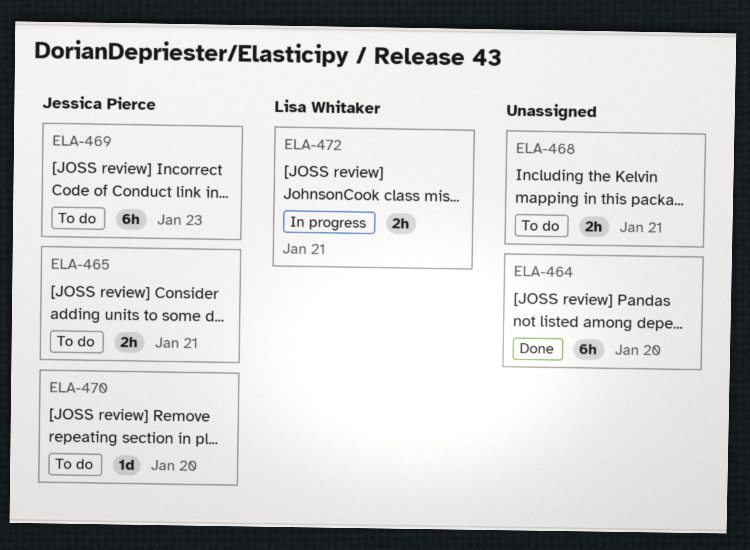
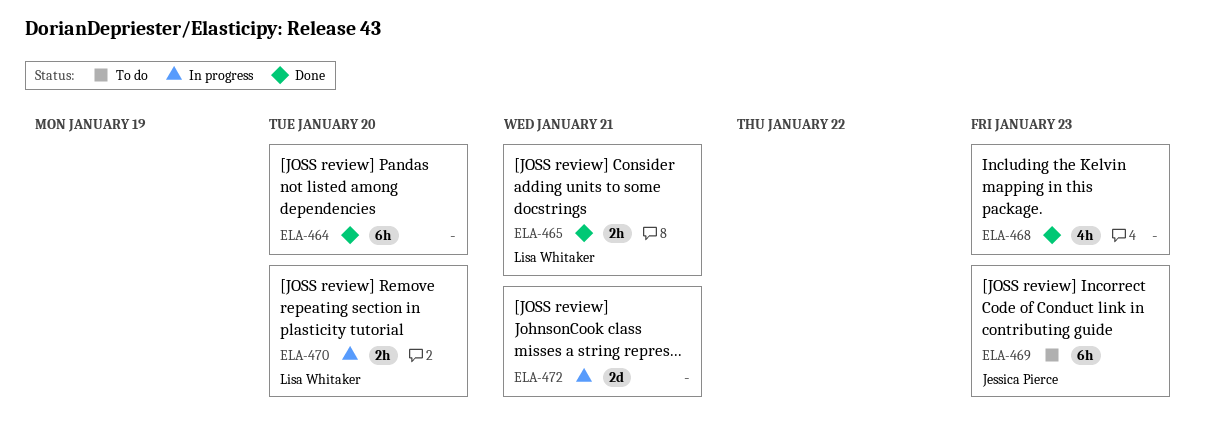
ELA-465, status: To do -> Done
ELA-465, owner: Jessica Pierce -> Lisa Whitaker
ELA-468, status: To do -> Done
ELA-468, estimate: 2h -> 4h
ELA-468, due: Jan 21 -> Jan 23
ELA-470, status: To do -> In progress
ELA-470, owner: Jessica Pierce -> Lisa Whitaker
ELA-470, estimate: 1d -> 2h
ELA-472, owner: Lisa Whitaker -> none
ELA-472, estimate: 2h -> 2d

